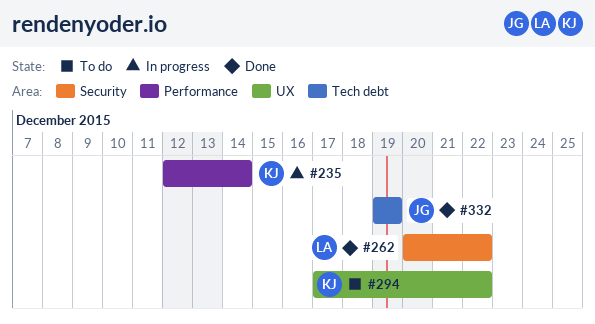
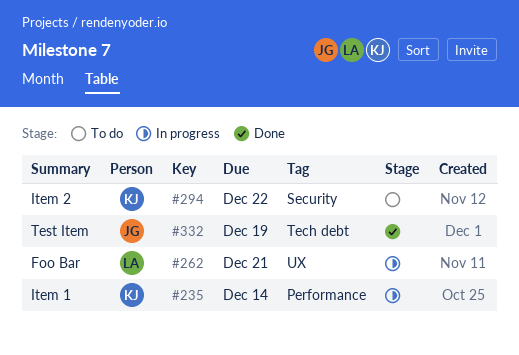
#262, status: Done -> In progress
#262, label: Security -> UX
#262, due: Dec 22 -> Dec 21
#294, label: UX -> Security

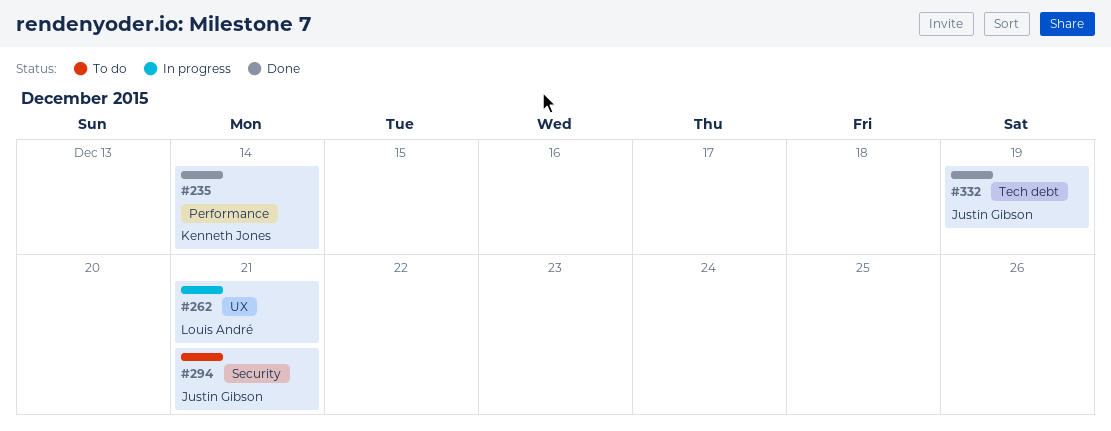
#235, status: In progress -> Done
#294, owner: Kenneth Jones -> Justin Gibson
#294, due: Dec 22 -> Dec 21

